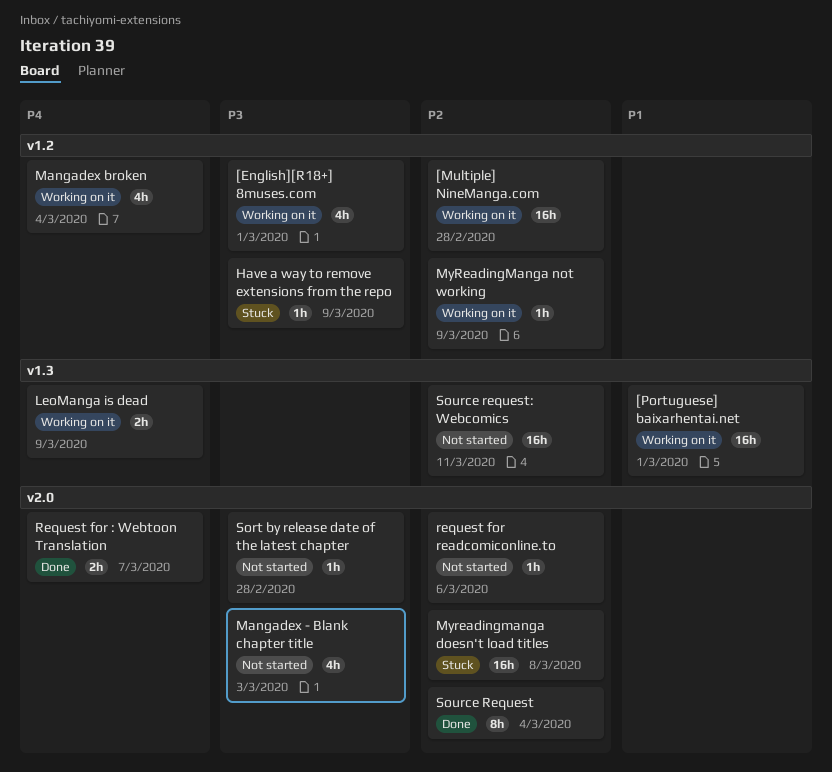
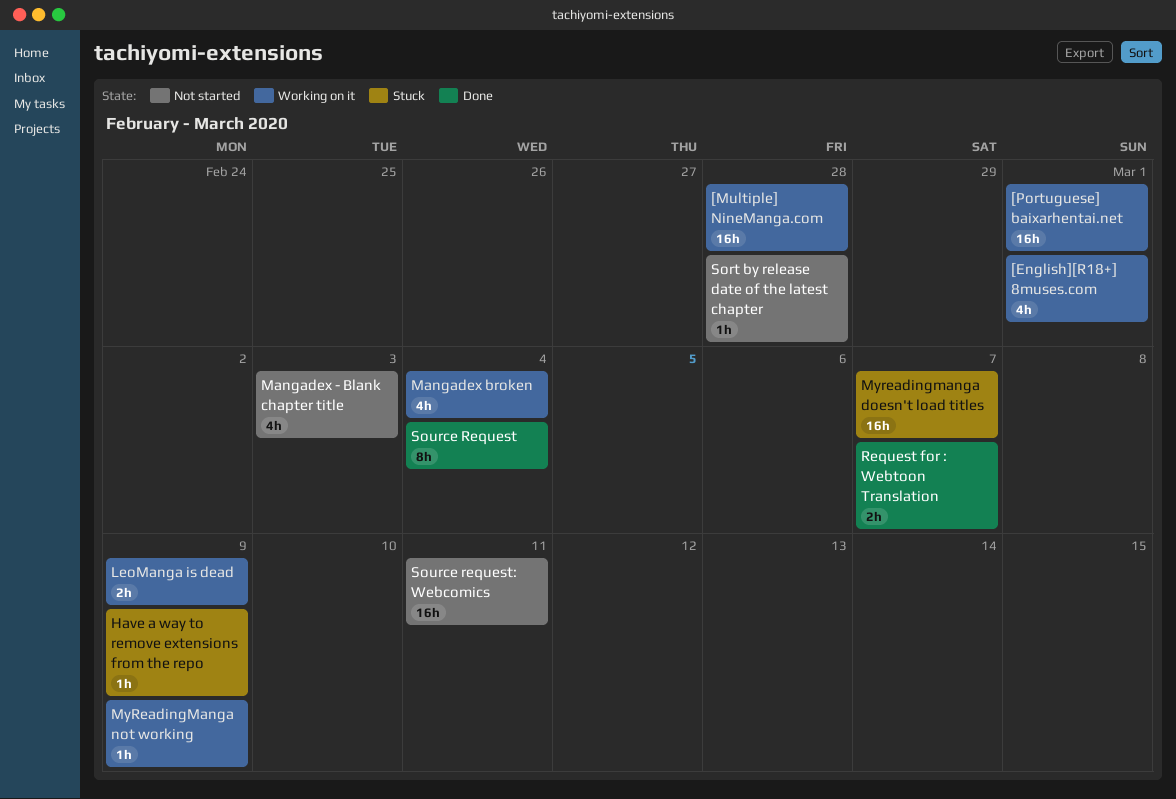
Myreadingmanga doesn't load titles, due: Mar 8 -> Mar 7
request for readcomiconline.to: present -> none

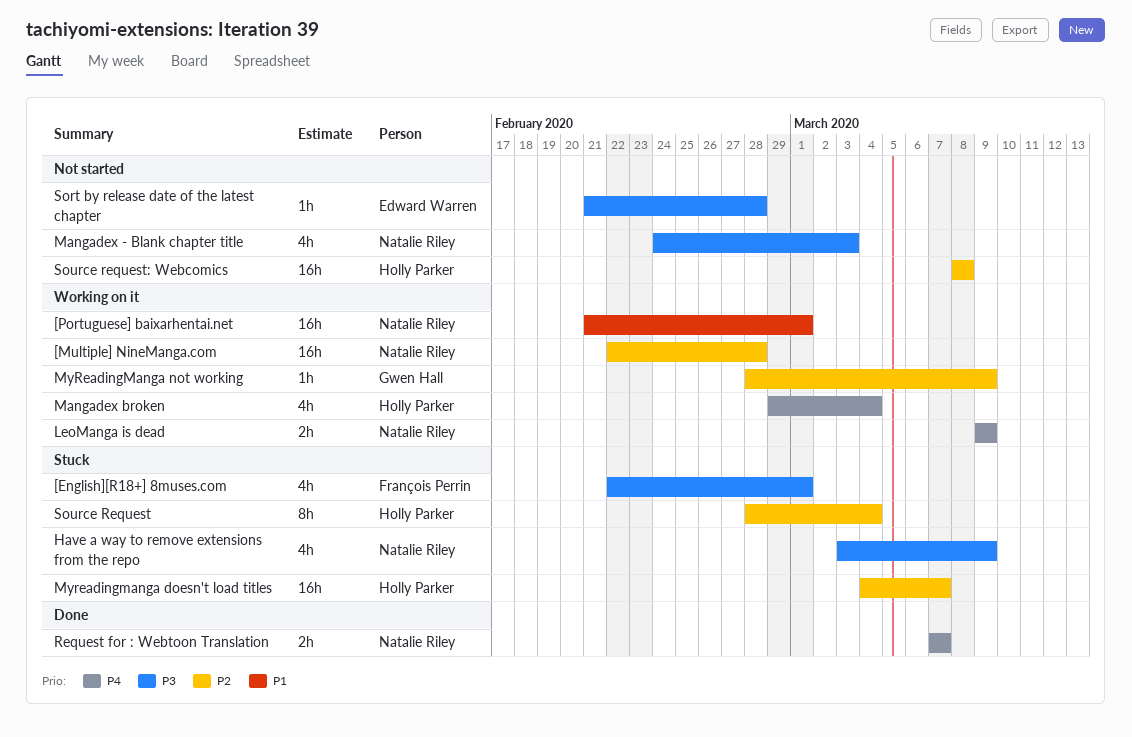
[English][R18+] 8muses.com, status: Working on it -> Stuck
Have a way to remove extensions from the repo, estimate: 1h -> 4h
Source Request, status: Done -> Stuck
Source request: Webcomics, due: Mar 11 -> Mar 8

